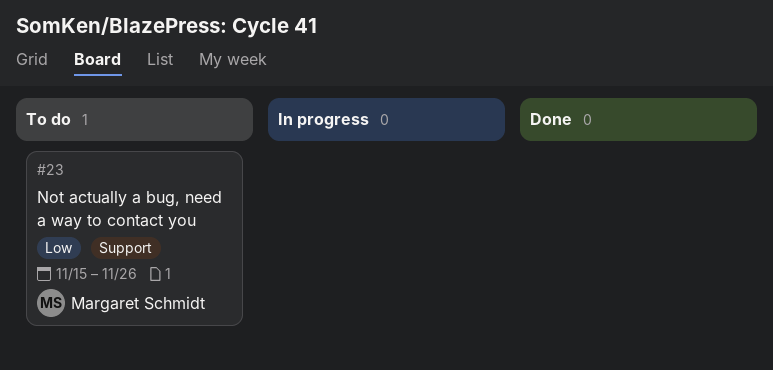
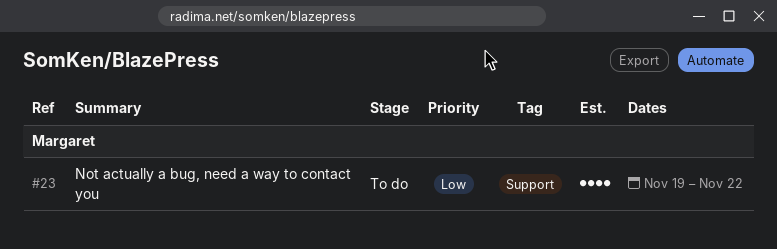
#23, start: Nov 15 -> Nov 19
#23, due: Nov 26 -> Nov 22

